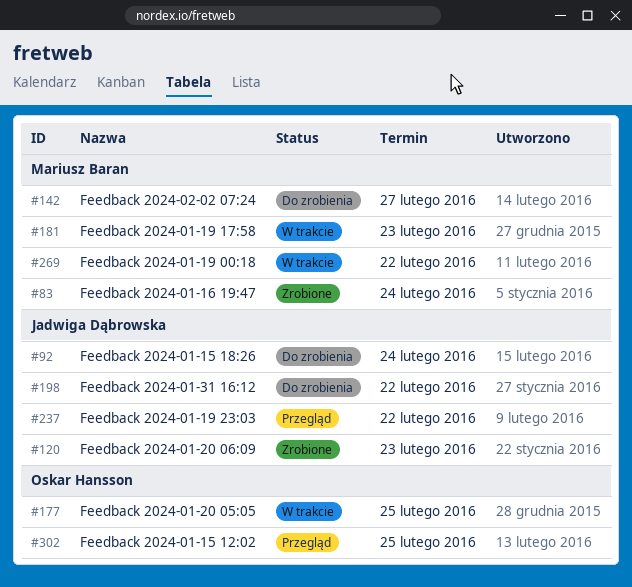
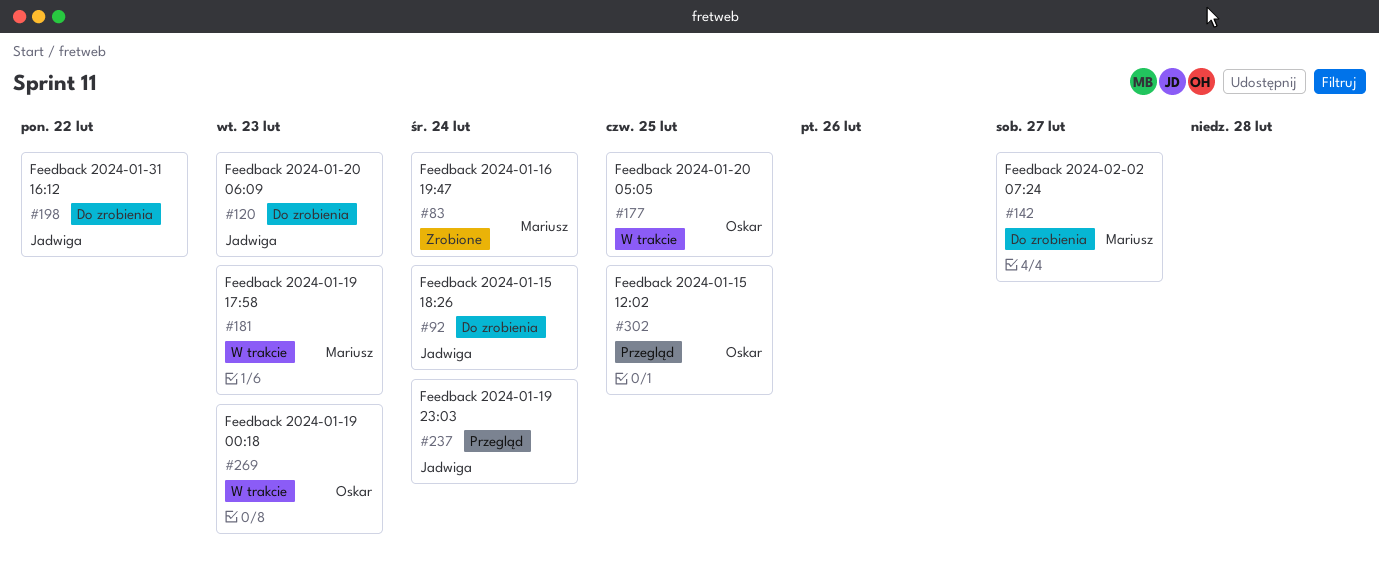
#120, status: Zrobione -> Do zrobienia
#237, due: Feb 22 -> Feb 24
#269, owner: Mariusz Baran -> Oskar Hansson
#269, due: Feb 22 -> Feb 23

